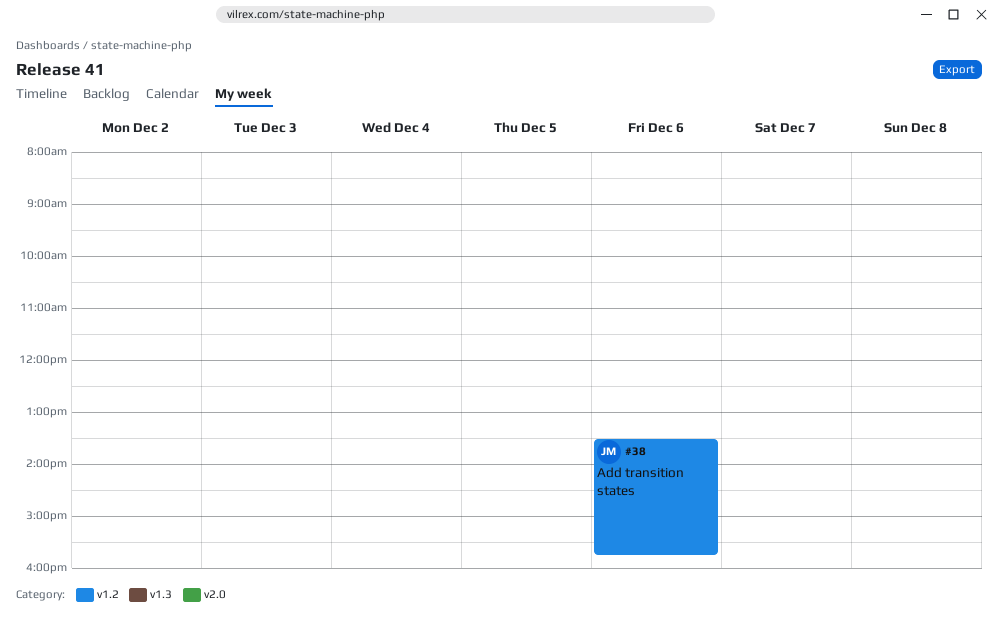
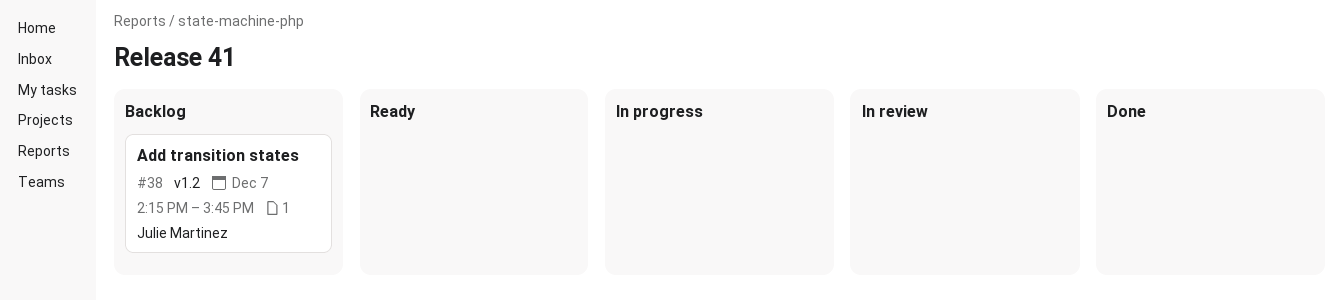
#38, day: Dec 6 -> Dec 7
#38, begins: 13:30 -> 14:15

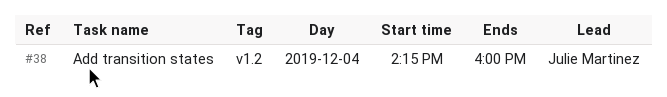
#38, day: Dec 7 -> Dec 4
#38, ends: 15:45 -> 16:00

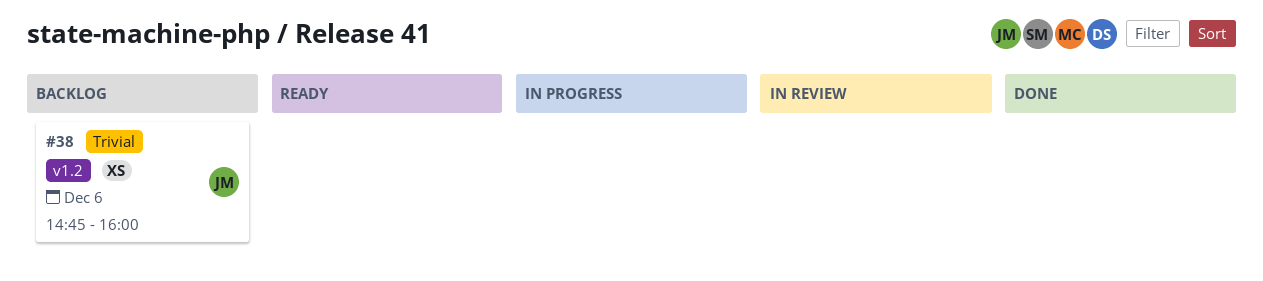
#38, day: Dec 4 -> Dec 6
#38, begins: 14:15 -> 14:45

